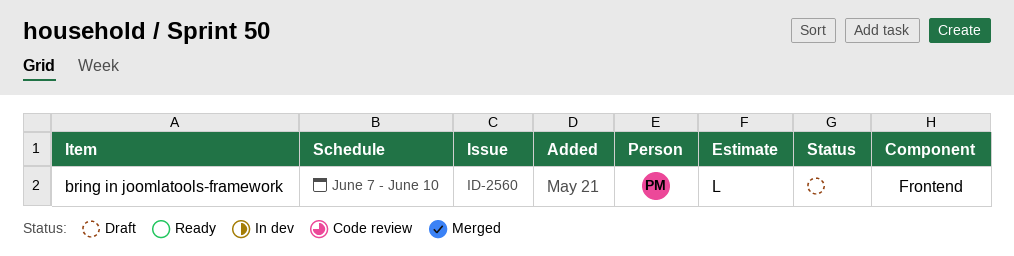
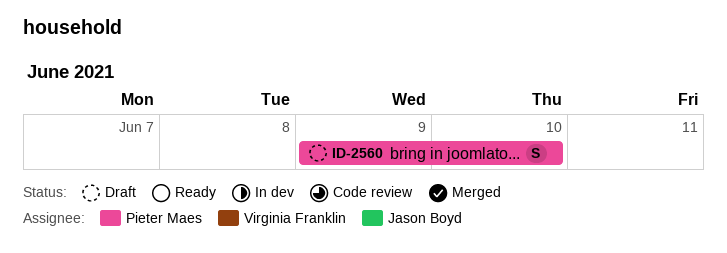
ID-2560, estimate: L -> S
ID-2560, start: Jun 7 -> Jun 9

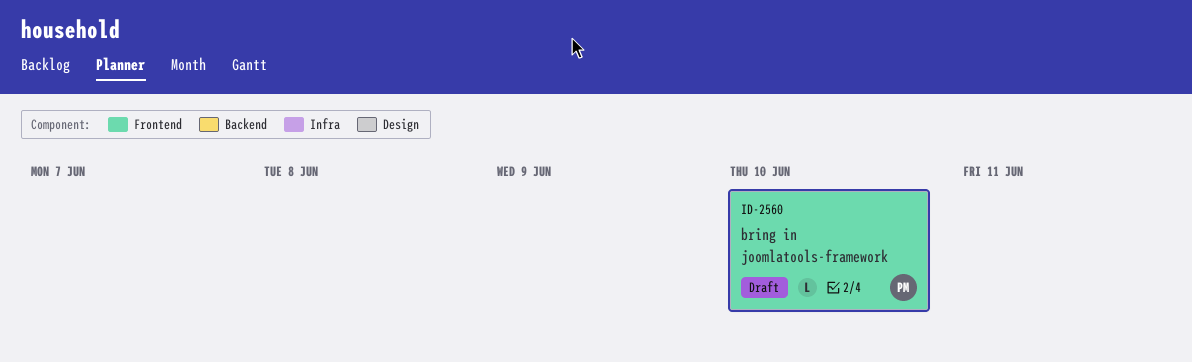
ID-2560, estimate: S -> L

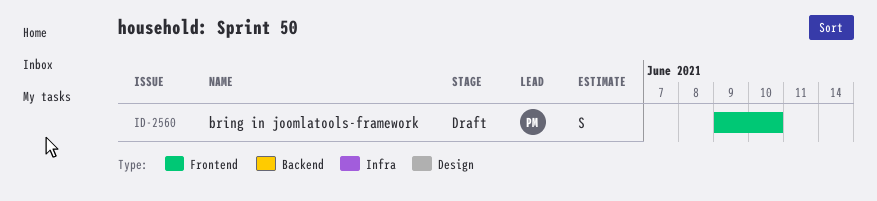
ID-2560, estimate: L -> S

